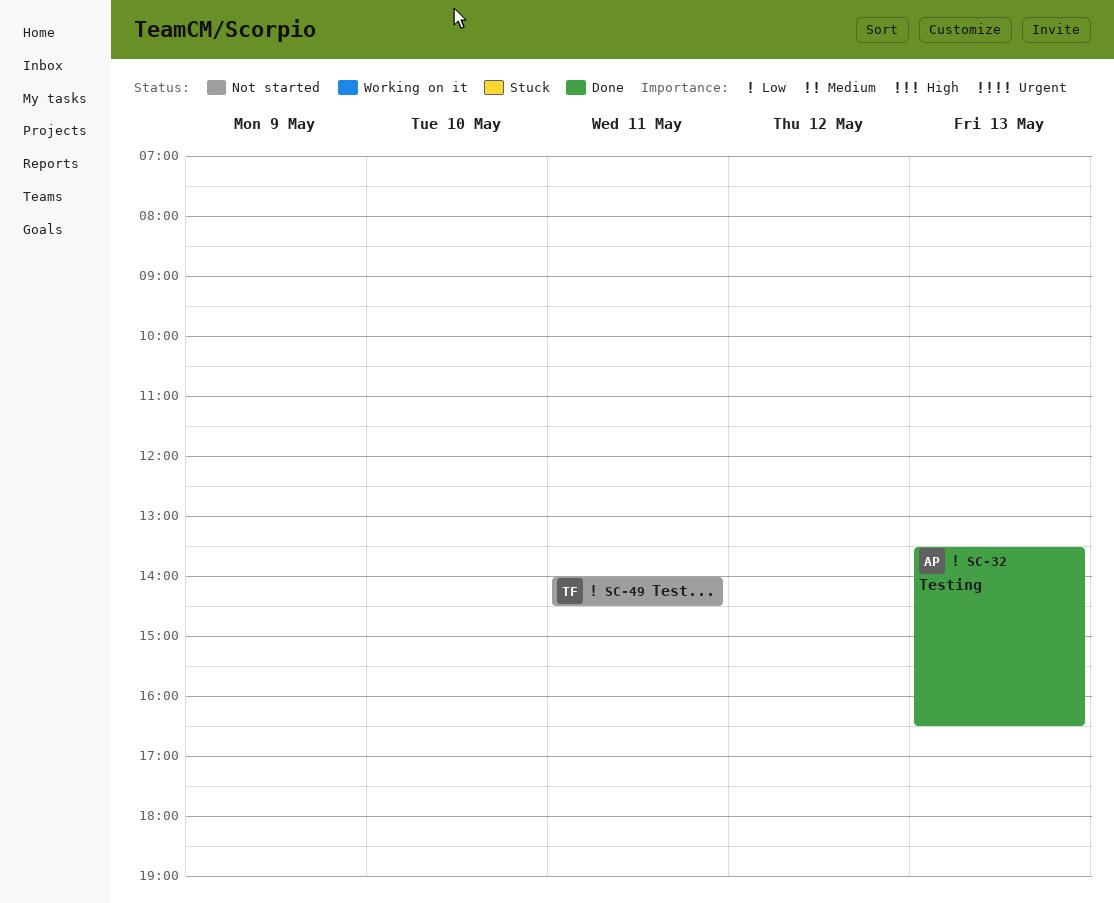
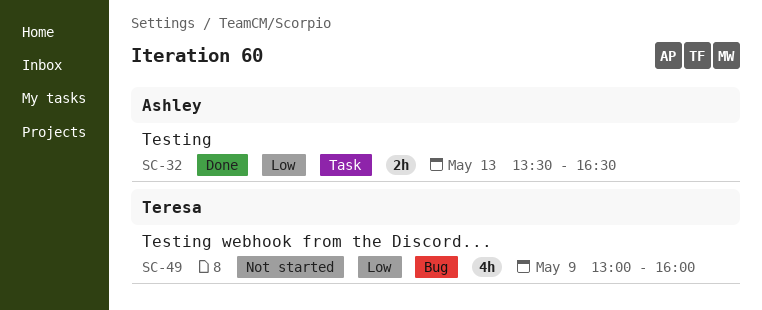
SC-49, day: May 11 -> May 9
SC-49, begins: 14:00 -> 13:00
SC-49, ends: 14:30 -> 16:00

